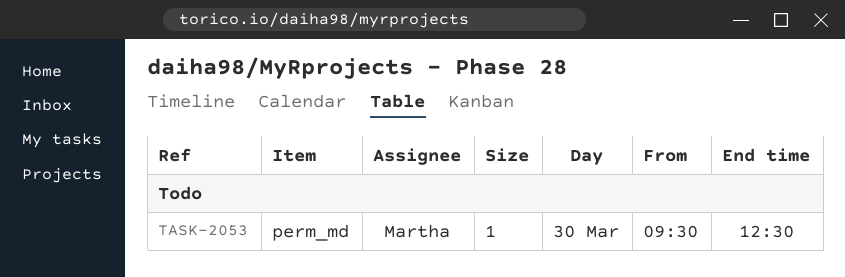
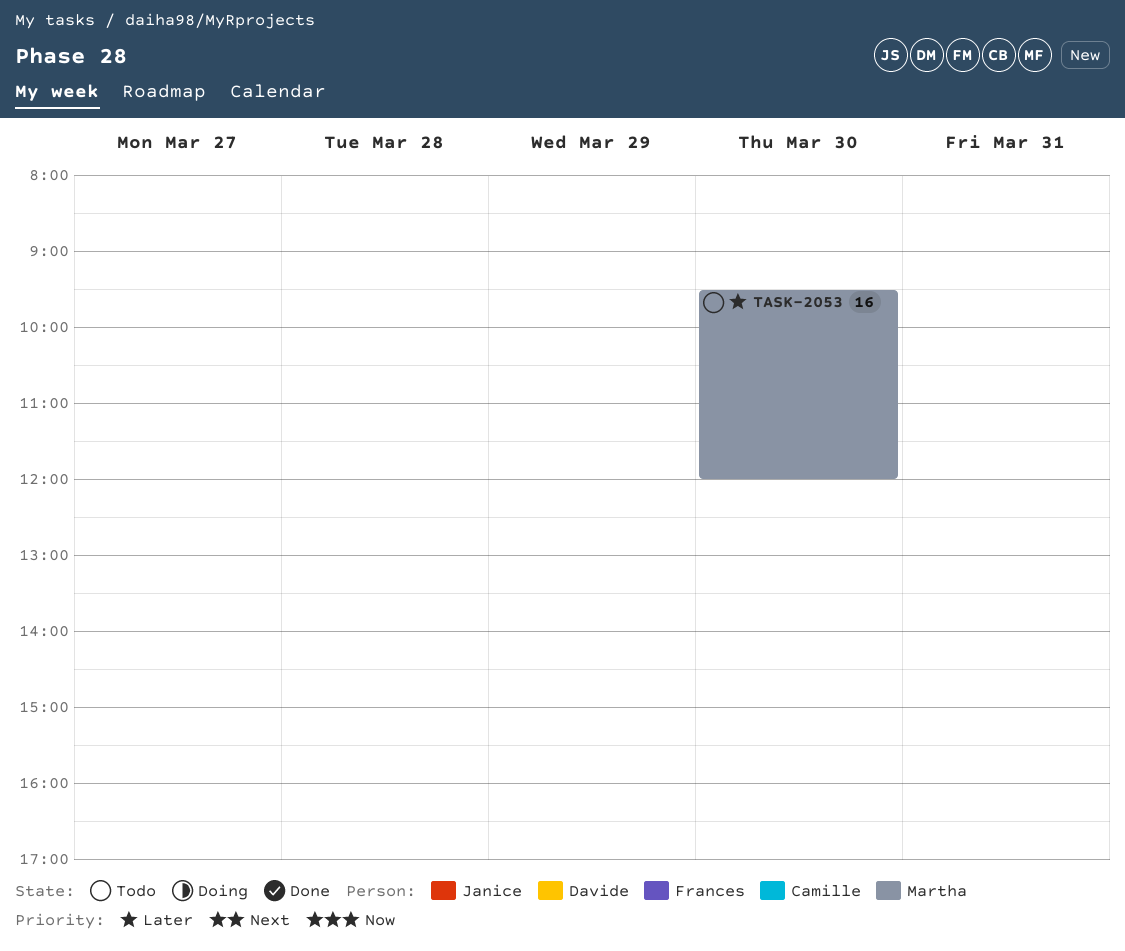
TASK-2053, estimate: 1 -> 16
TASK-2053, ends: 12:30 -> 12:00

